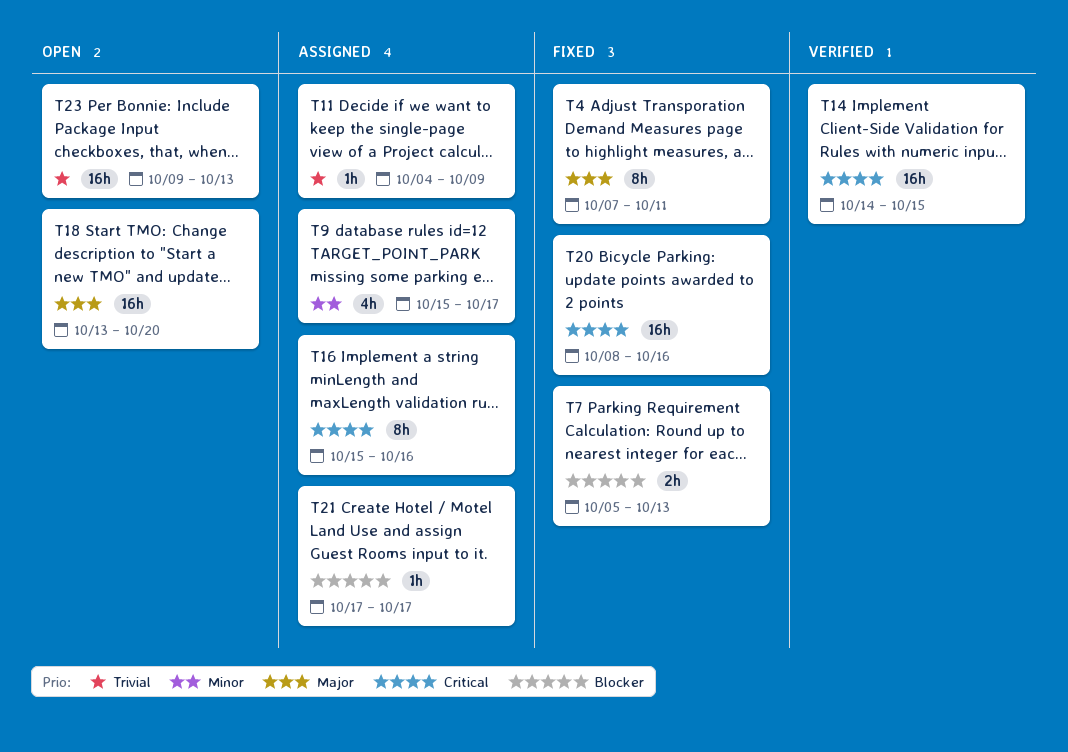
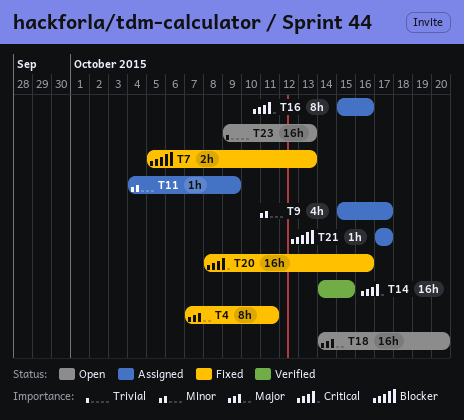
T11, priority: Trivial -> Minor
T18, start: Oct 13 -> Oct 14

